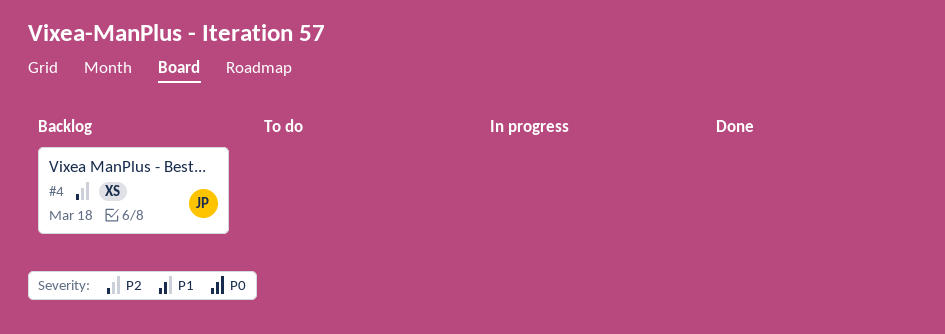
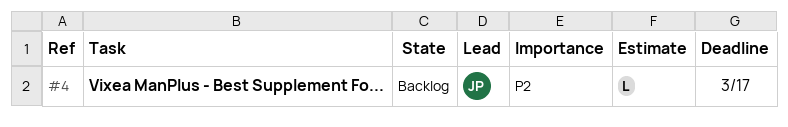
#4, estimate: XS -> L
#4, due: Mar 18 -> Mar 17

